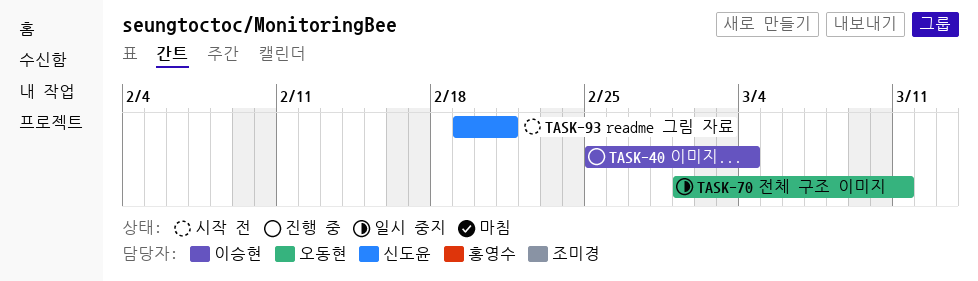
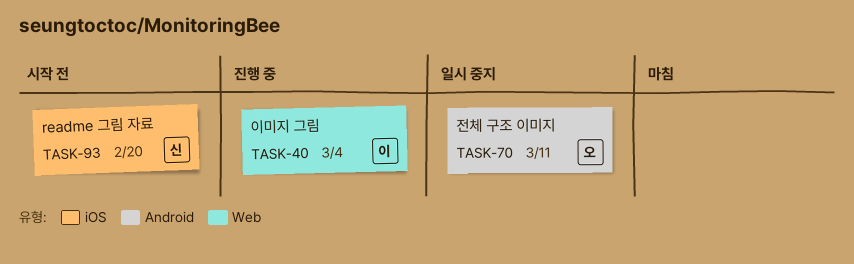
TASK-93, due: Feb 21 -> Feb 20

